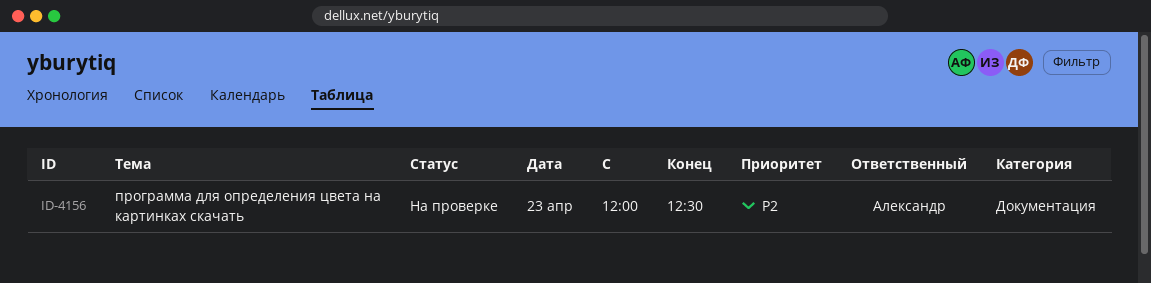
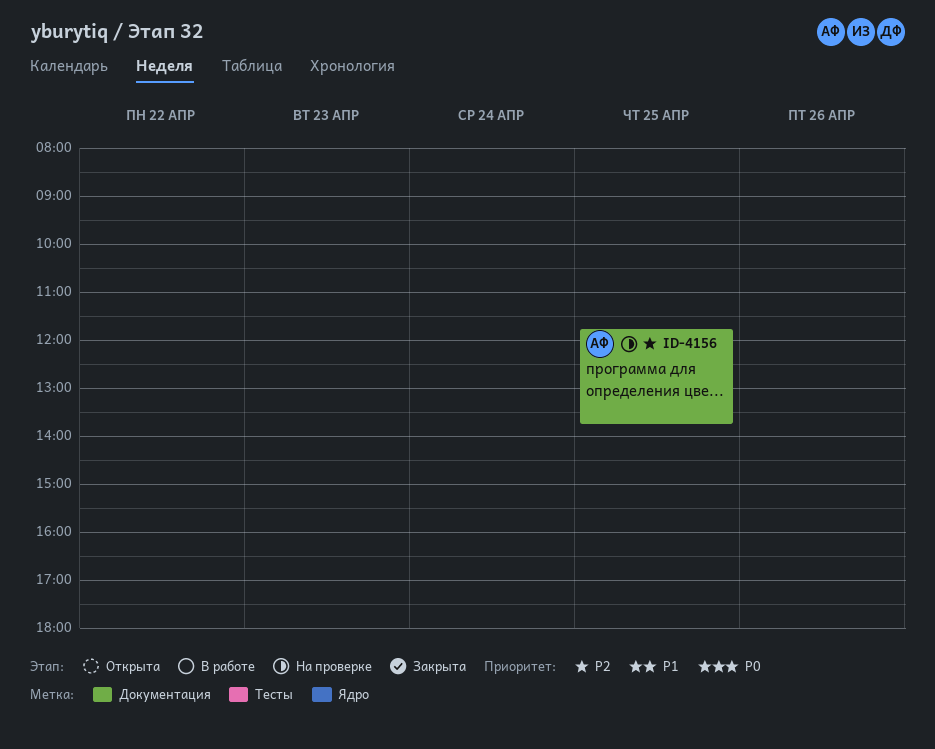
ID-4156, day: Apr 23 -> Apr 25
ID-4156, begins: 12:00 -> 11:45
ID-4156, ends: 12:30 -> 13:45

